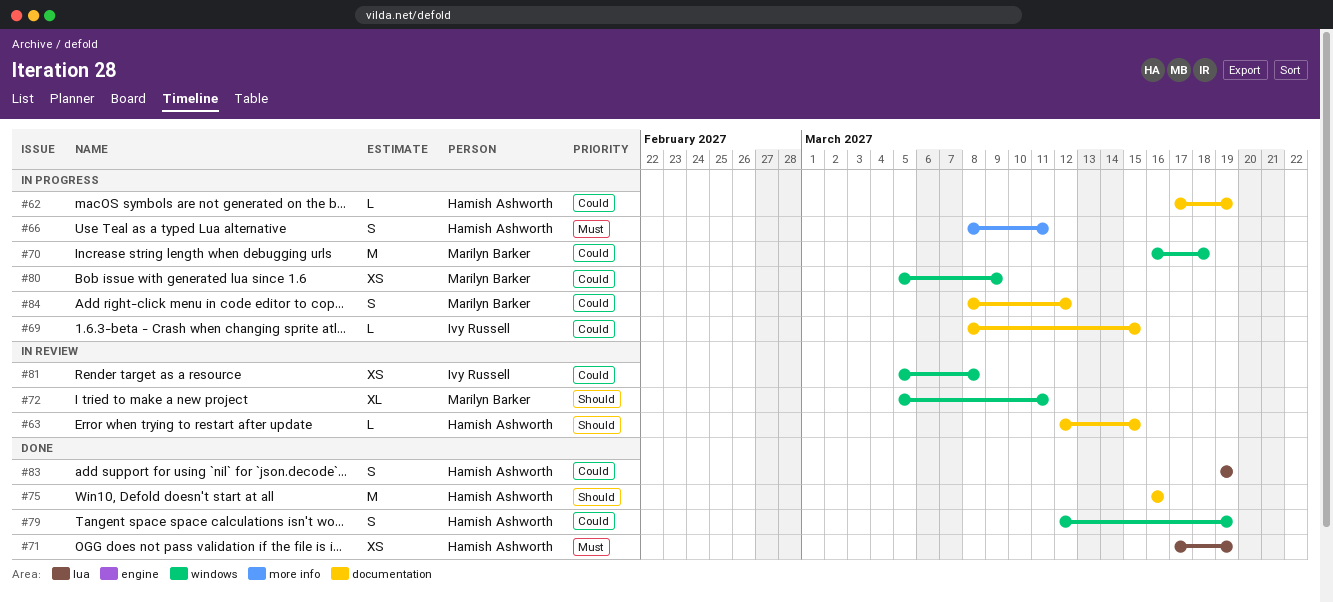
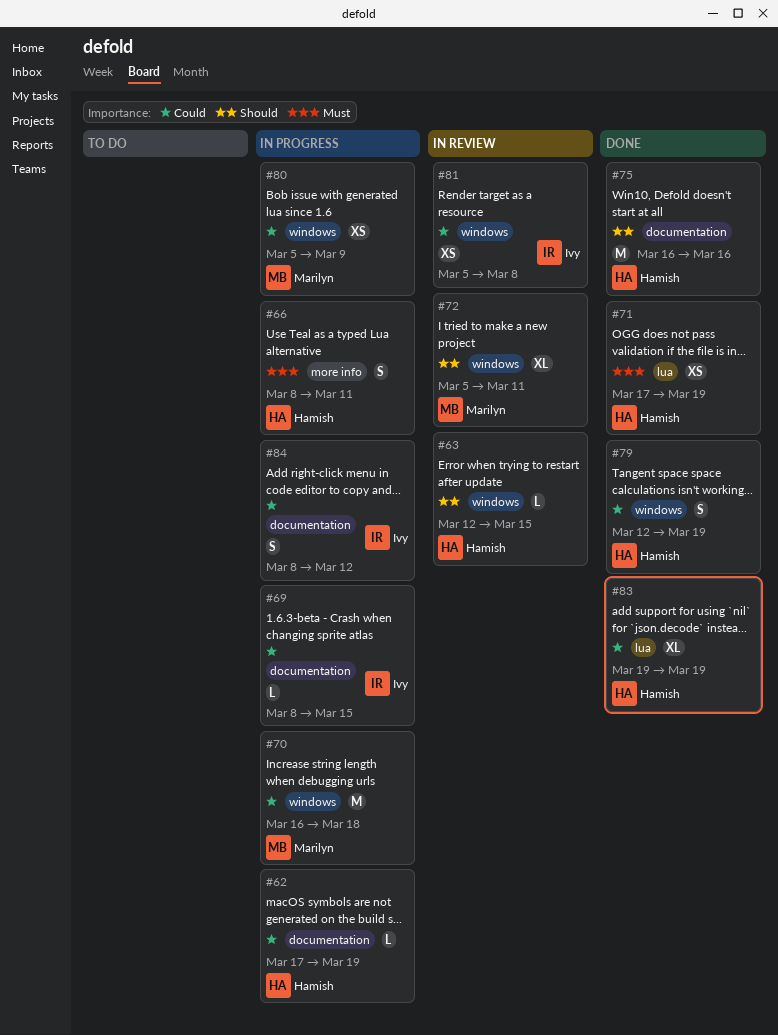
#63, label: documentation -> windows
#83, estimate: S -> XL
#84, owner: Marilyn Barker -> Ivy Russell

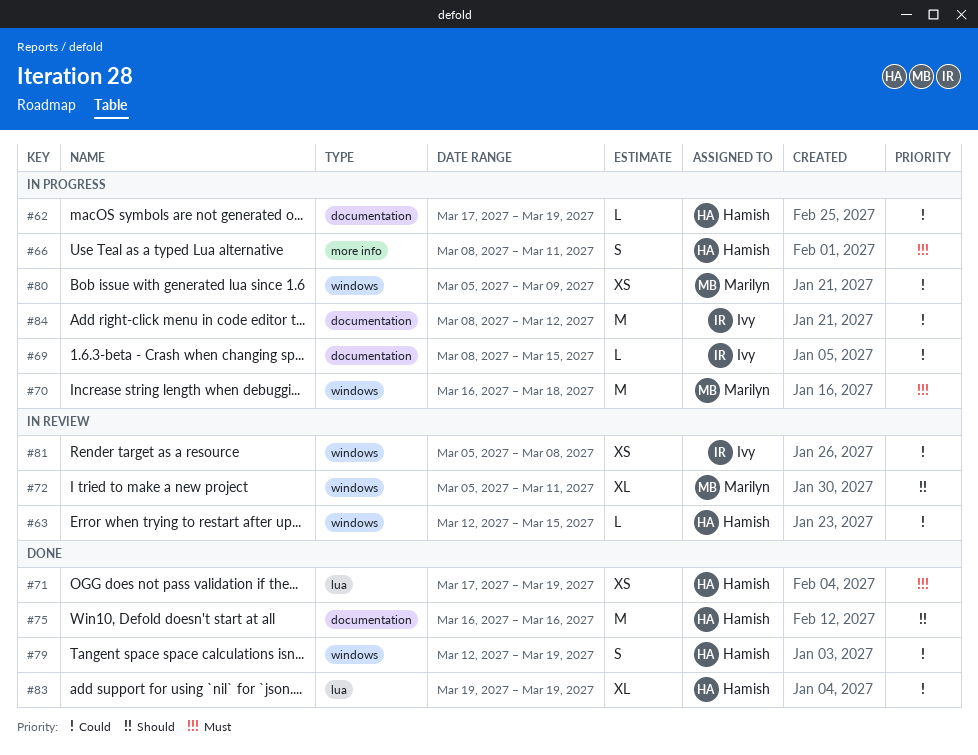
#63, priority: Should -> Could
#70, priority: Could -> Must
#84, estimate: S -> M

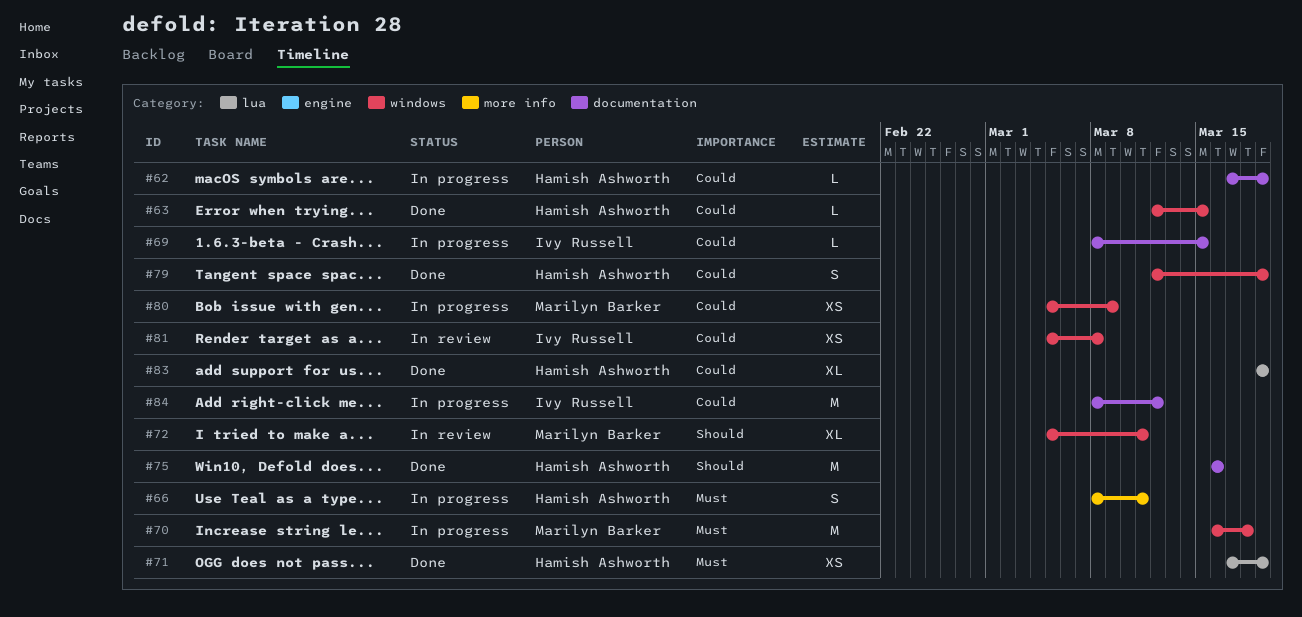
#63, status: In review -> Done

